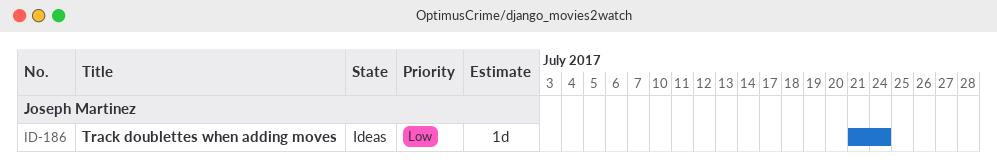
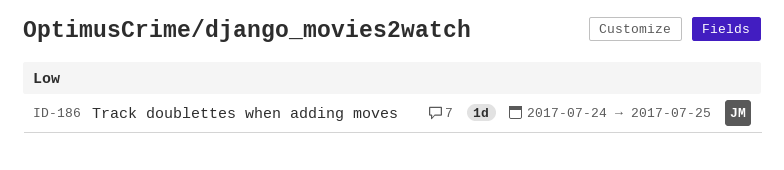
ID-186, start: Jul 21 -> Jul 24
ID-186, due: Jul 24 -> Jul 25

